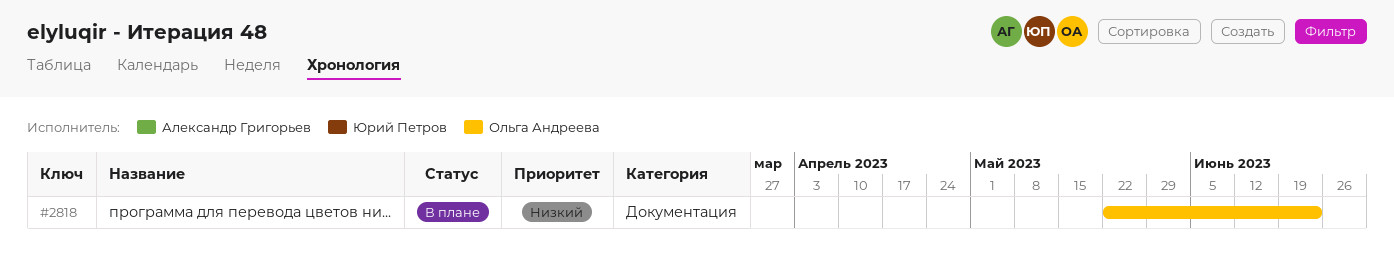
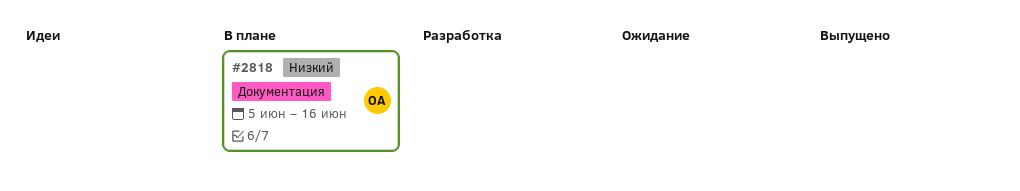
#2818, start: May 22 -> Jun 5
#2818, due: Jun 23 -> Jun 16

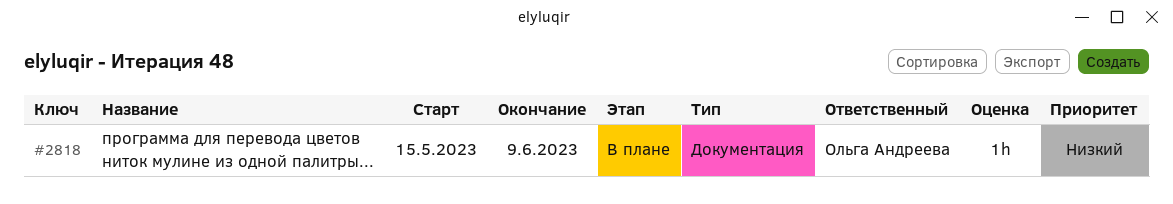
#2818, start: Jun 5 -> May 15
#2818, due: Jun 16 -> Jun 9

